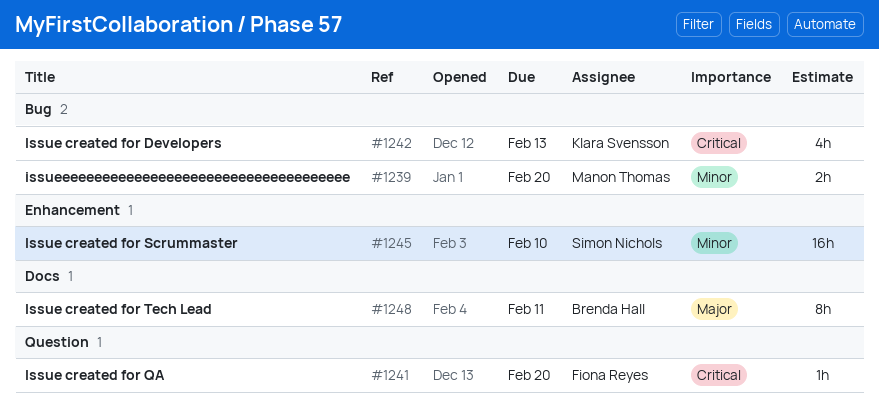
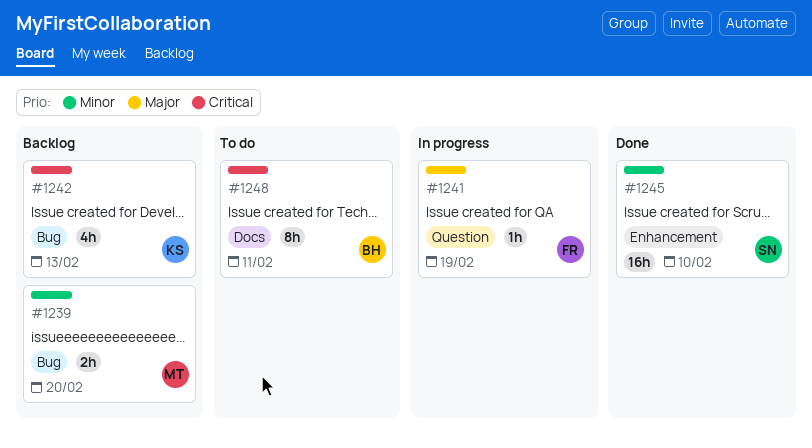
#1241, priority: Critical -> Major
#1241, due: Feb 20 -> Feb 19
#1248, priority: Major -> Critical

